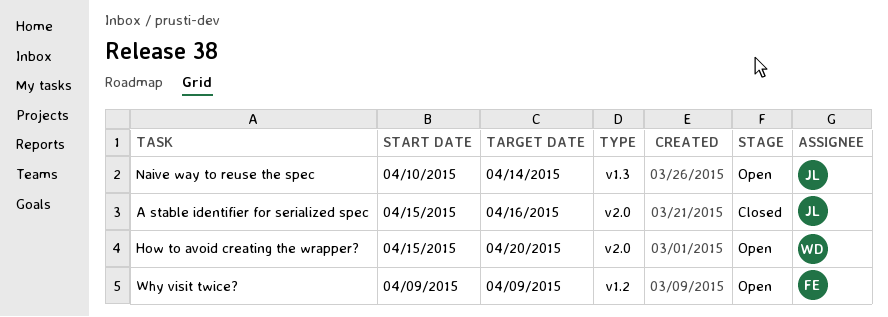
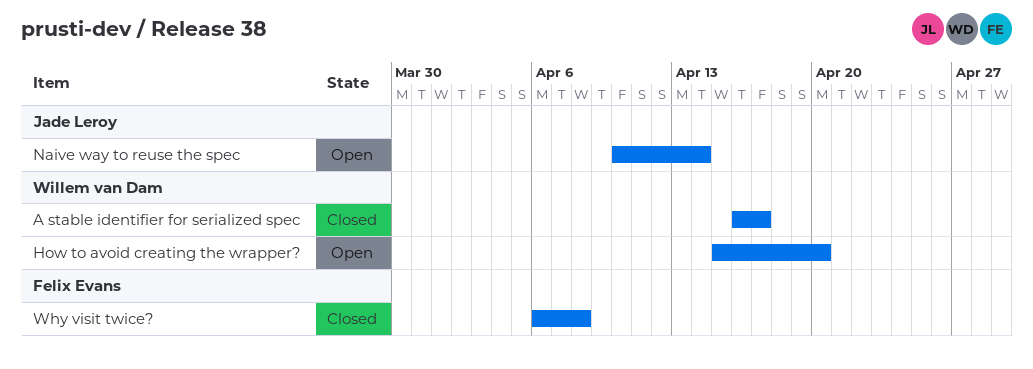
A stable identifier for serialized spec, owner: Jade Leroy -> Willem van Dam
A stable identifier for serialized spec, start: Apr 15 -> Apr 16
A stable identifier for serialized spec, due: Apr 16 -> Apr 17
Why visit twice?, status: Open -> Closed
Why visit twice?, start: Apr 9 -> Apr 6
Why visit twice?, due: Apr 9 -> Apr 8

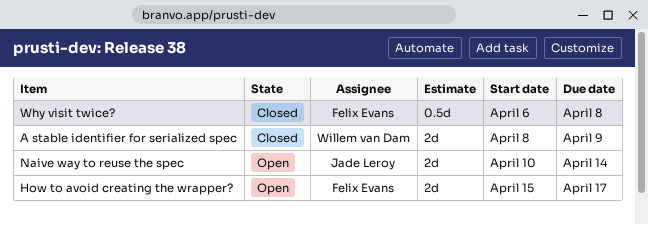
A stable identifier for serialized spec, start: Apr 16 -> Apr 8
A stable identifier for serialized spec, due: Apr 17 -> Apr 9
How to avoid creating the wrapper?, owner: Willem van Dam -> Felix Evans
How to avoid creating the wrapper?, due: Apr 20 -> Apr 17

